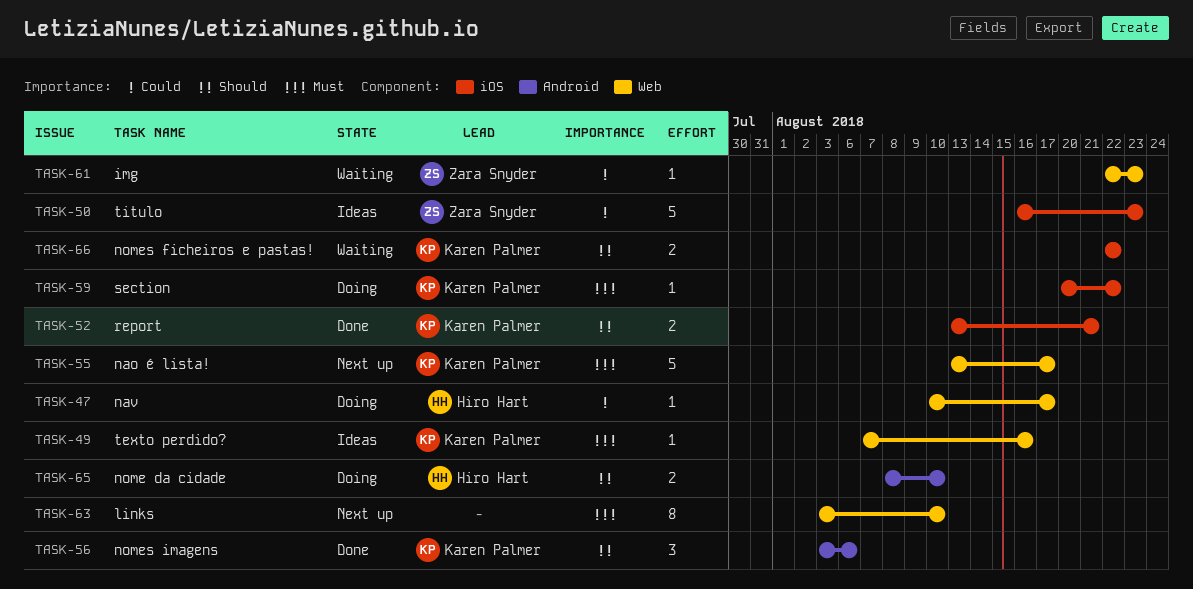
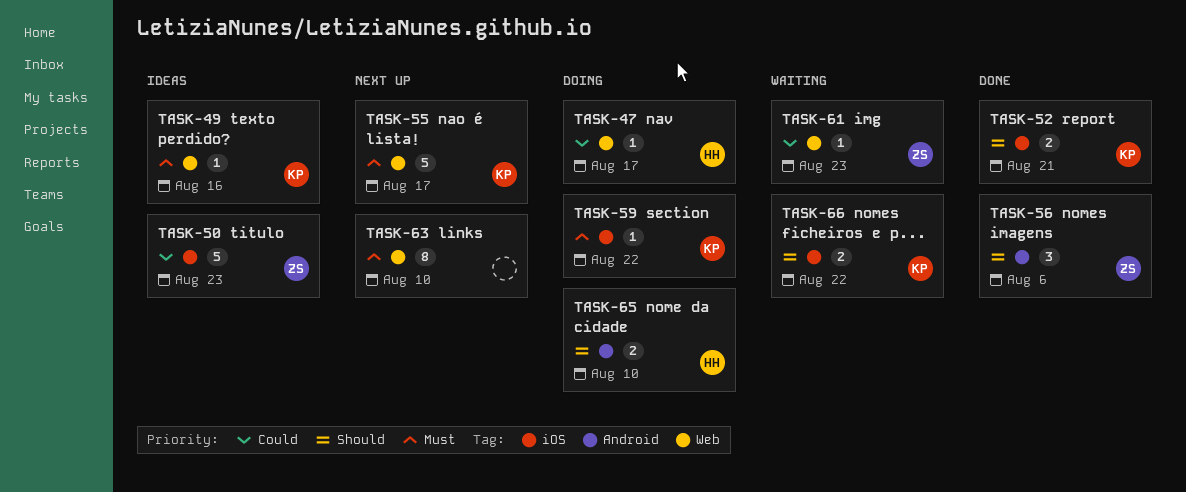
TASK-56, owner: Karen Palmer -> Zara Snyder

